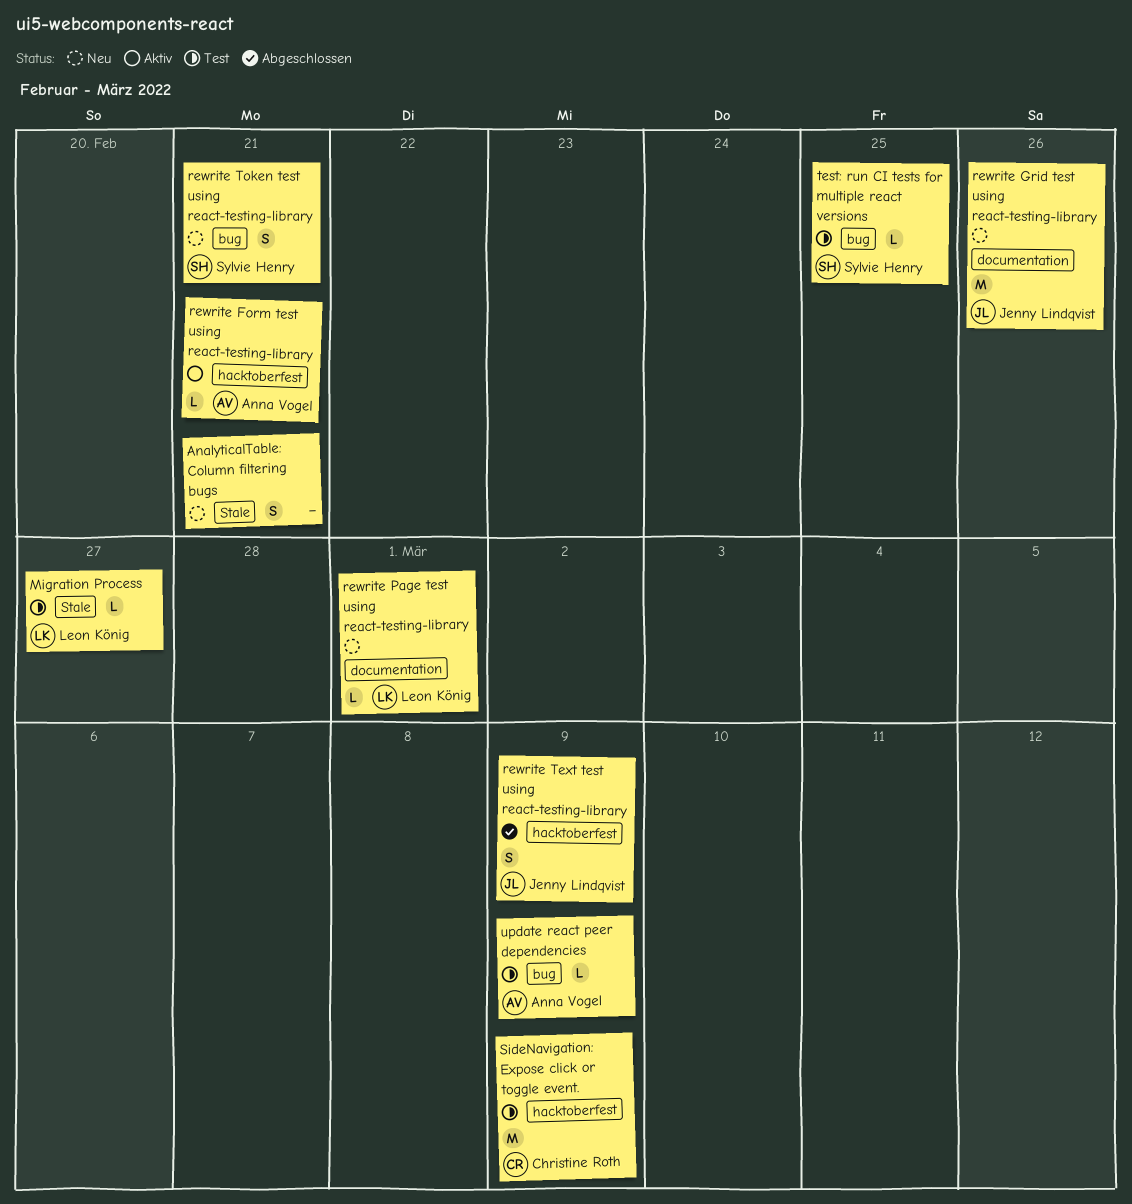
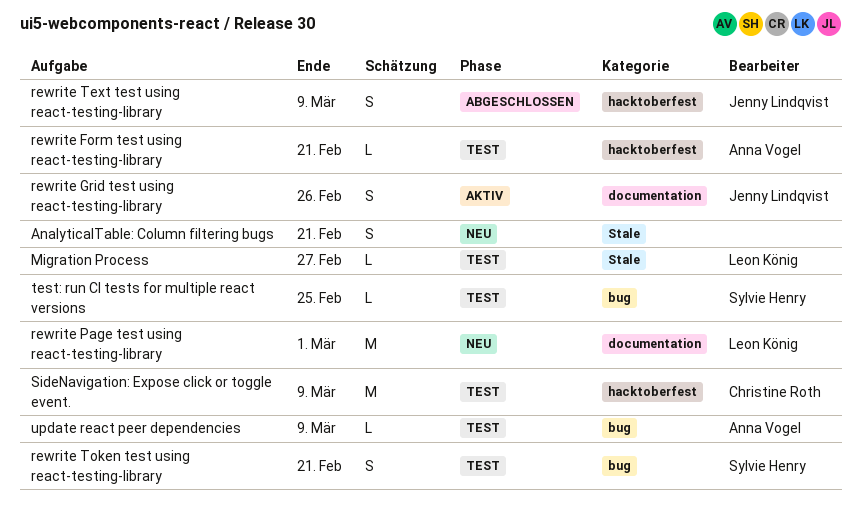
rewrite Form test using react-testing-library, status: Aktiv -> Test
rewrite Grid test using react-testing-library, status: Neu -> Aktiv
rewrite Grid test using react-testing-library, estimate: M -> S
rewrite Page test using react-testing-library, estimate: L -> M
rewrite Token test using react-testing-library, status: Neu -> Test

